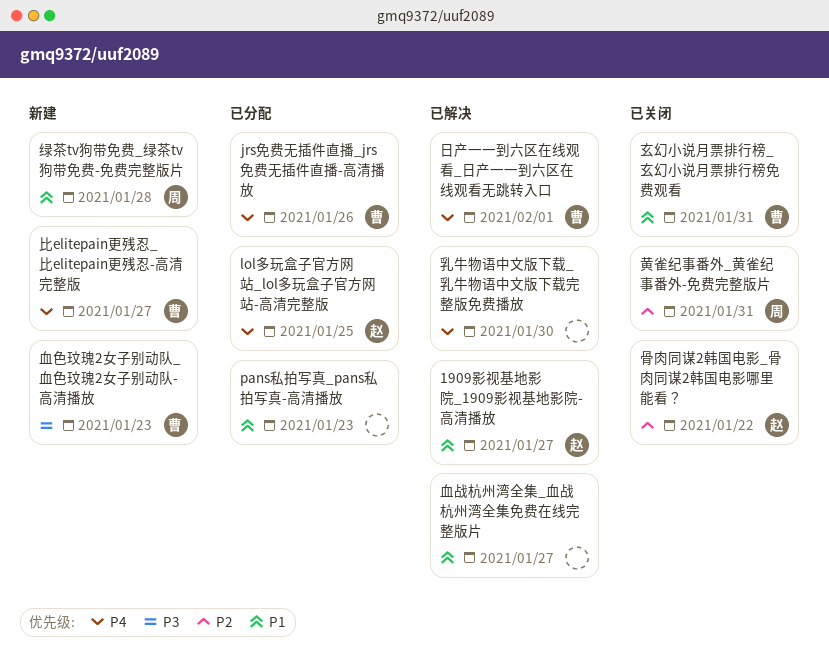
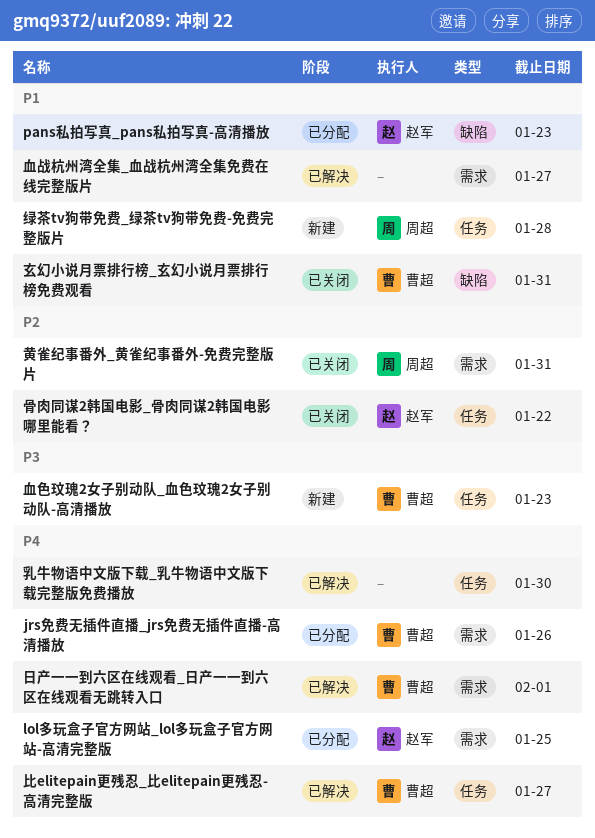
1909影视基地影院_1909影视基地影院-高清播放: present -> none
pans私拍写真_pans私拍写真-高清播放, owner: none -> 赵军
比elitepain更残忍_比elitepain更残忍-高清完整版, status: 新建 -> 已解决

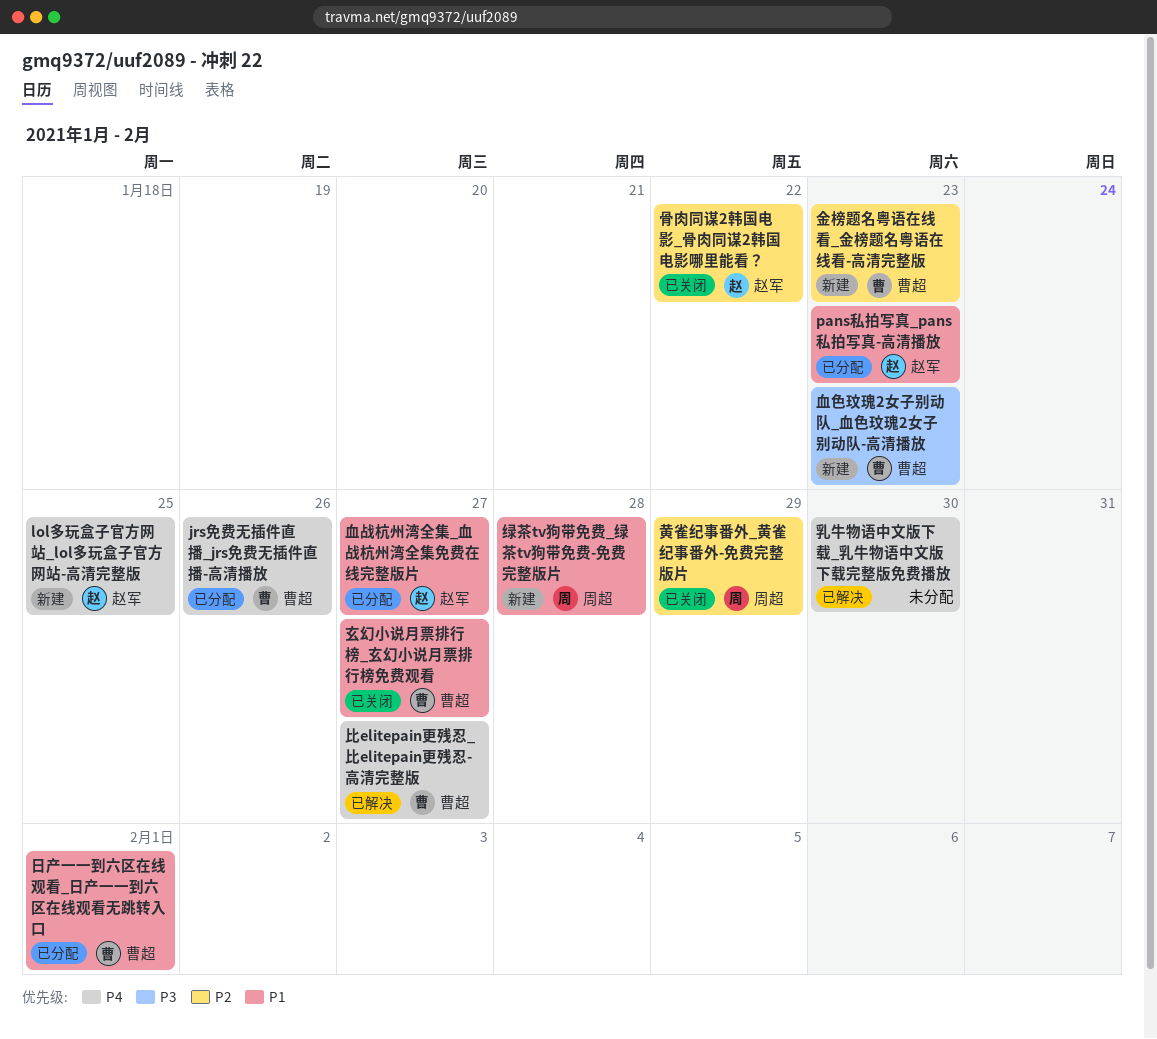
lol多玩盒子官方网站_lol多玩盒子官方网站-高清完整版, status: 已分配 -> 新建
日产一一到六区在线观看_日产一一到六区在线观看无跳转入口, status: 已解决 -> 已分配
日产一一到六区在线观看_日产一一到六区在线观看无跳转入口, priority: P4 -> P1
玄幻小说月票排行榜_玄幻小说月票排行榜免费观看, due: Jan 31 -> Jan 27
血战杭州湾全集_血战杭州湾全集免费在线完整版片, status: 已解决 -> 已分配
血战杭州湾全集_血战杭州湾全集免费在线完整版片, owner: none -> 赵军
金榜题名粤语在线看_金榜题名粤语在线看-高清完整版: none -> present
黄雀纪事番外_黄雀纪事番外-免费完整版片, due: Jan 31 -> Jan 29

